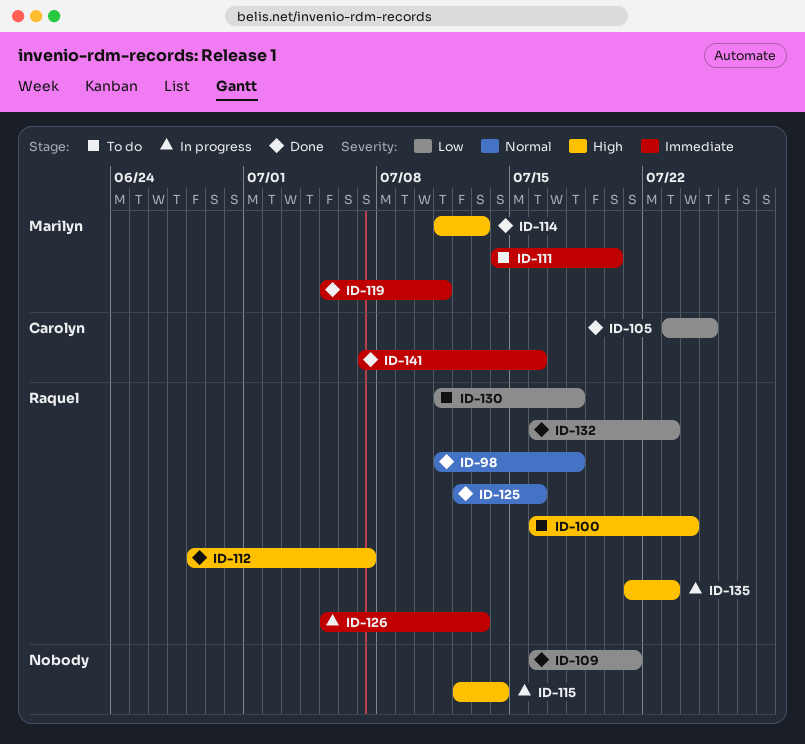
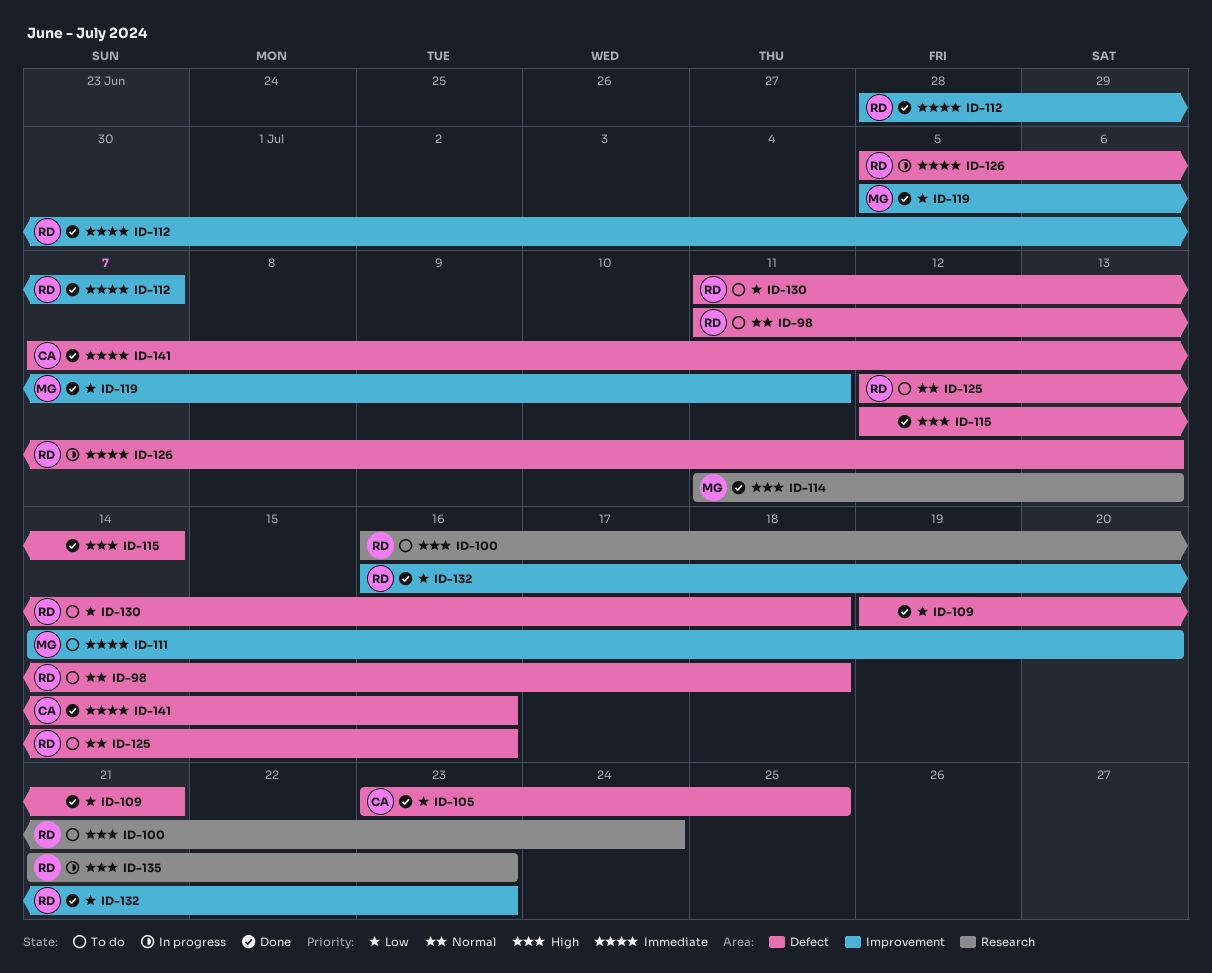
ID-98, status: Done -> To do
ID-109, start: Jul 16 -> Jul 19
ID-112, priority: High -> Immediate
ID-115, status: In progress -> Done
ID-119, priority: Immediate -> Low
ID-125, status: Done -> To do

